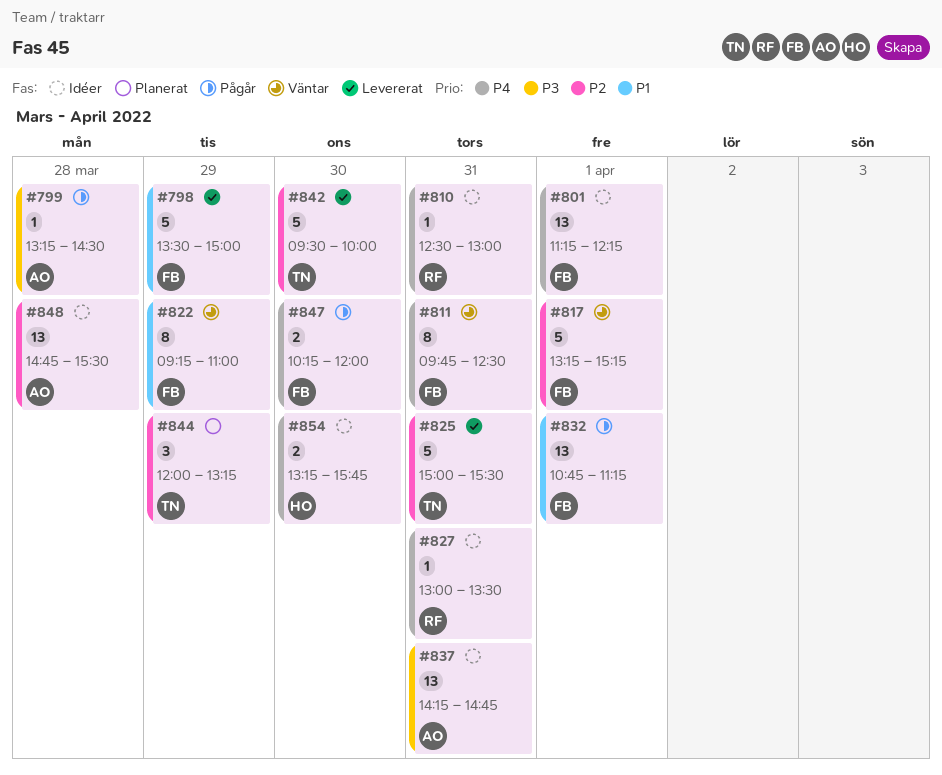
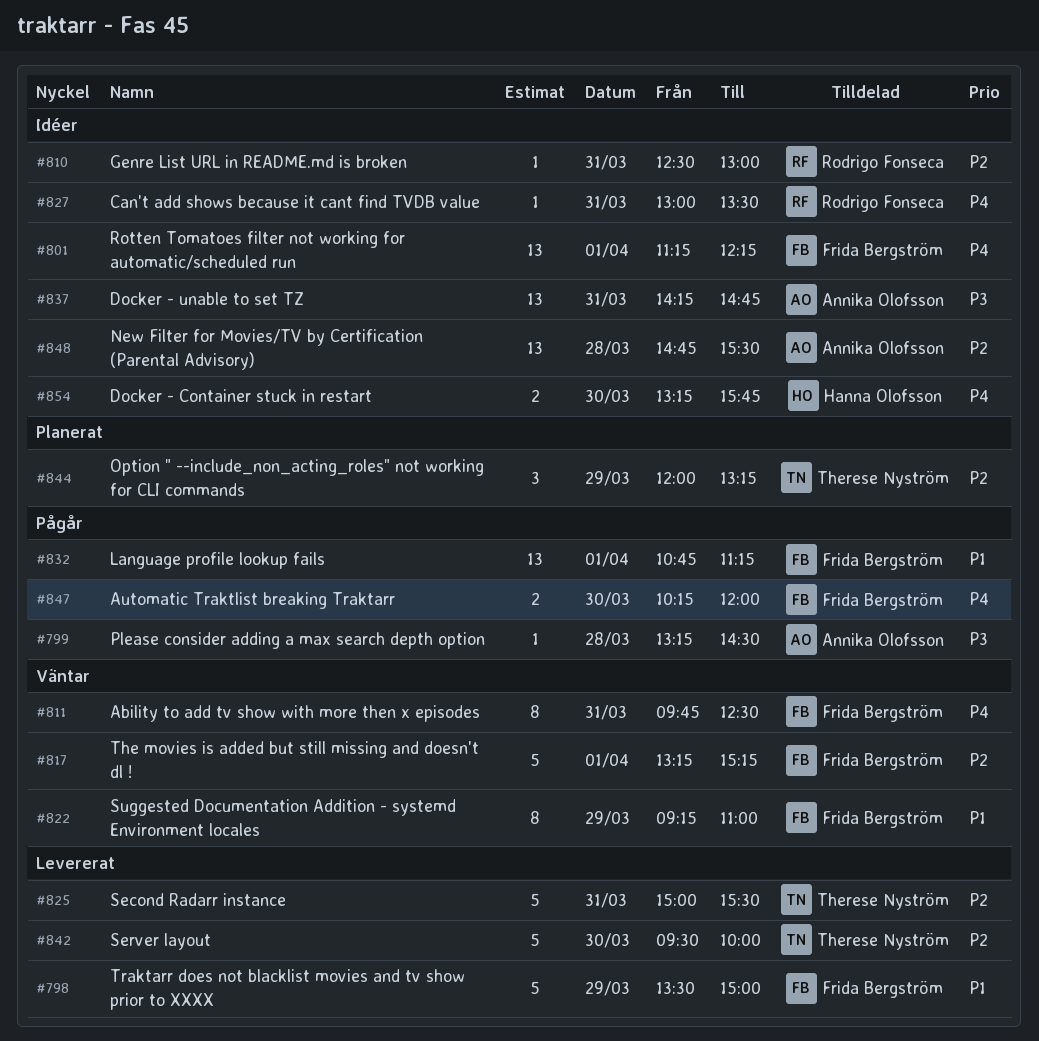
#810, priority: P4 -> P2

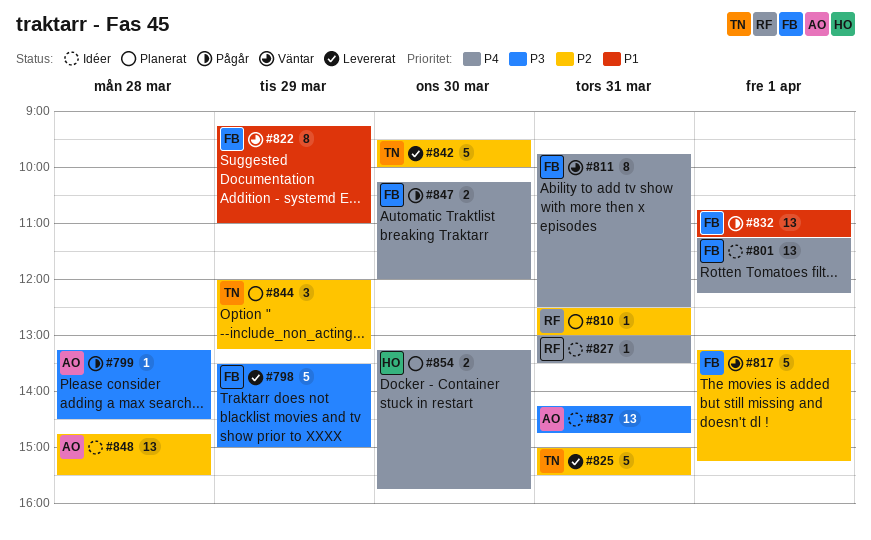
#798, priority: P1 -> P3
#810, status: Idéer -> Planerat
#854, status: Idéer -> Planerat

